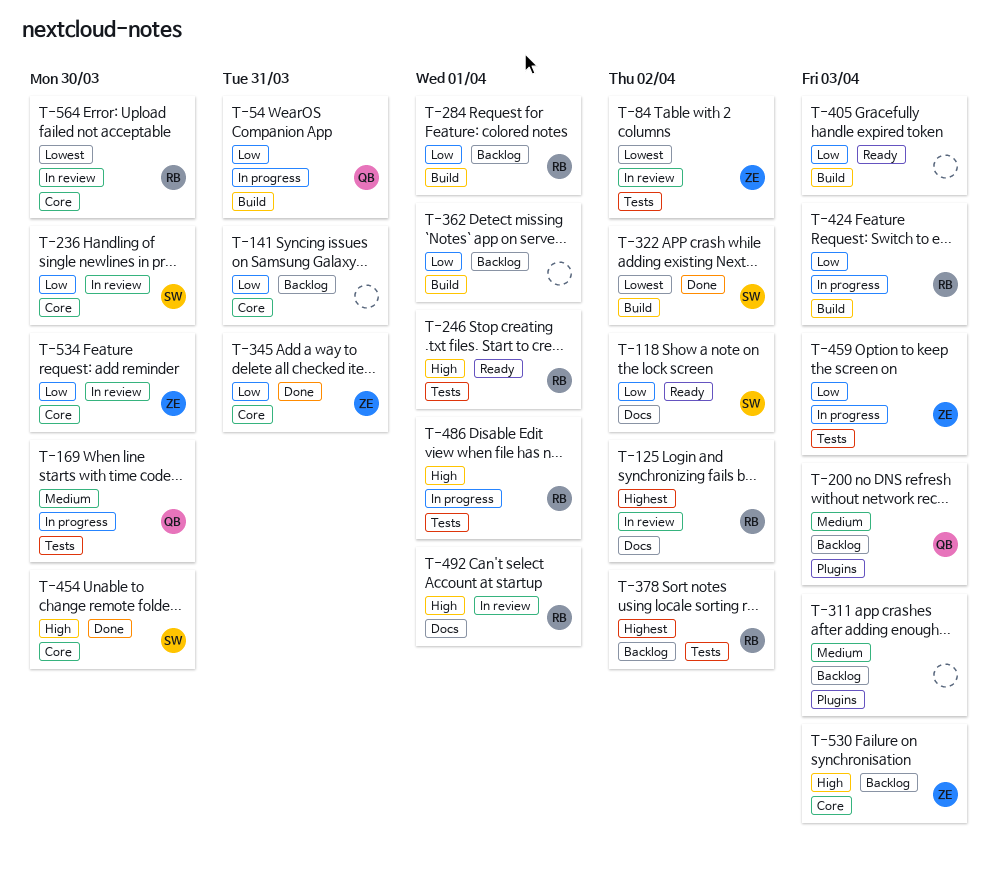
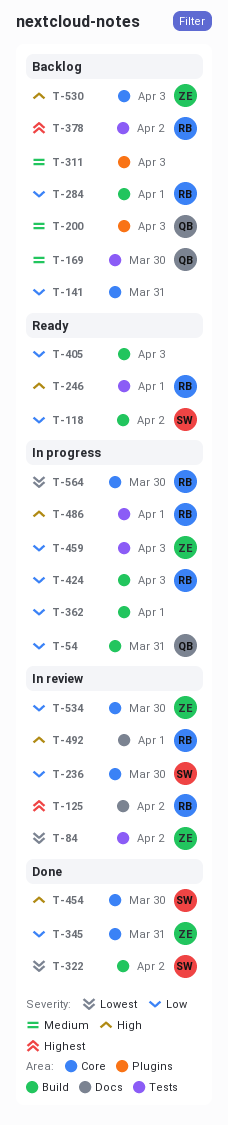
T-118, label: Docs -> Build
T-169, status: In progress -> Backlog
T-362, status: Backlog -> In progress
T-564, status: In review -> In progress

